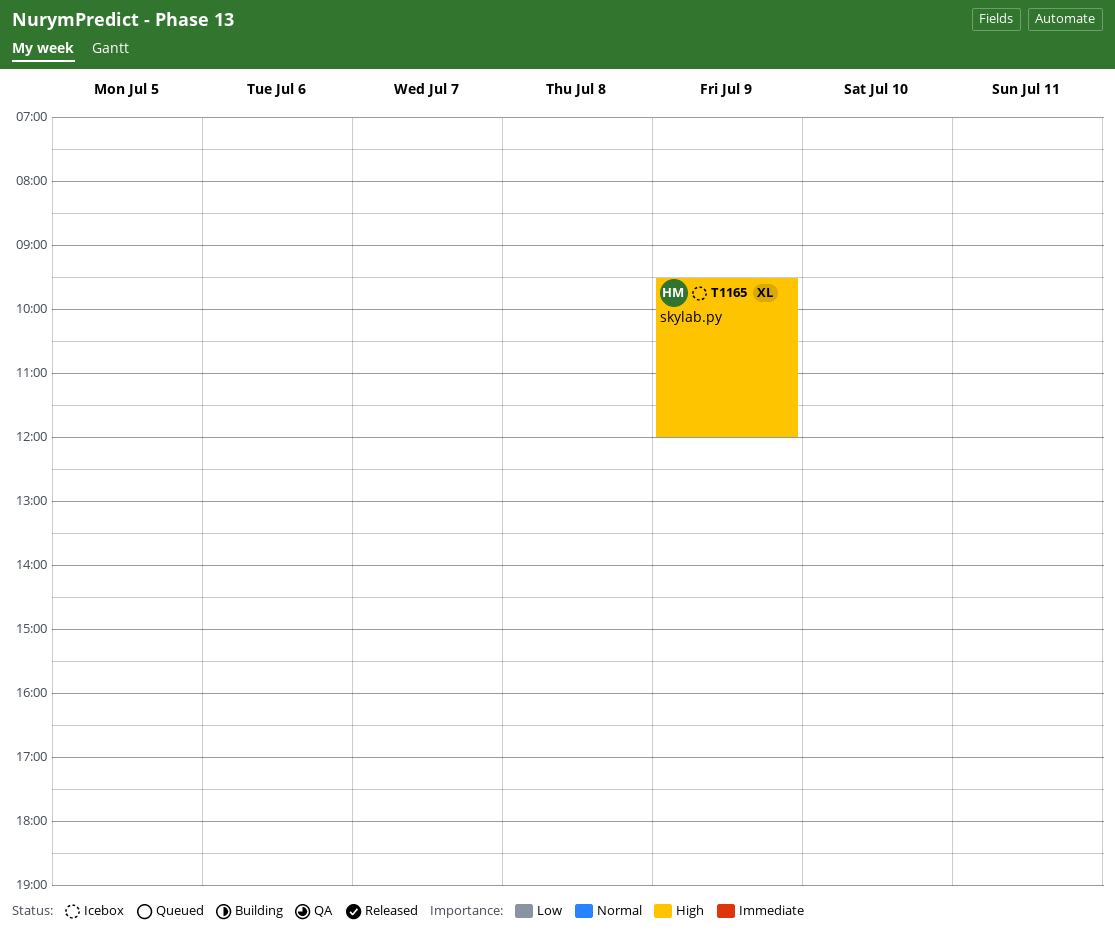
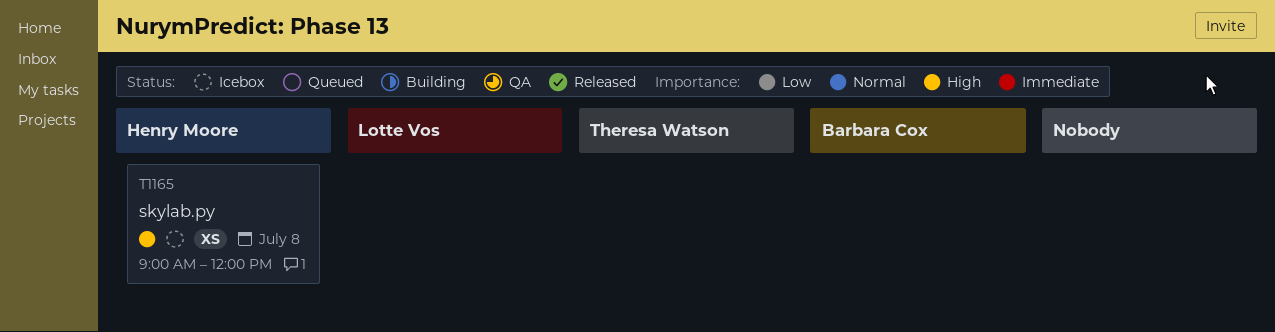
T1165, estimate: XL -> XS
T1165, day: Jul 9 -> Jul 8
T1165, begins: 09:30 -> 09:00

